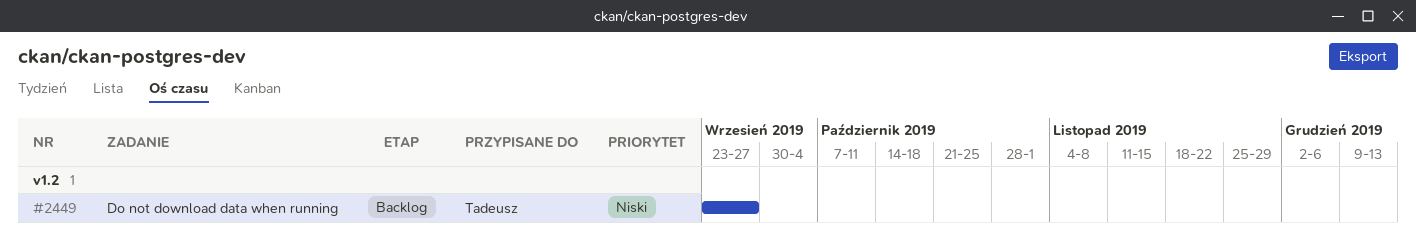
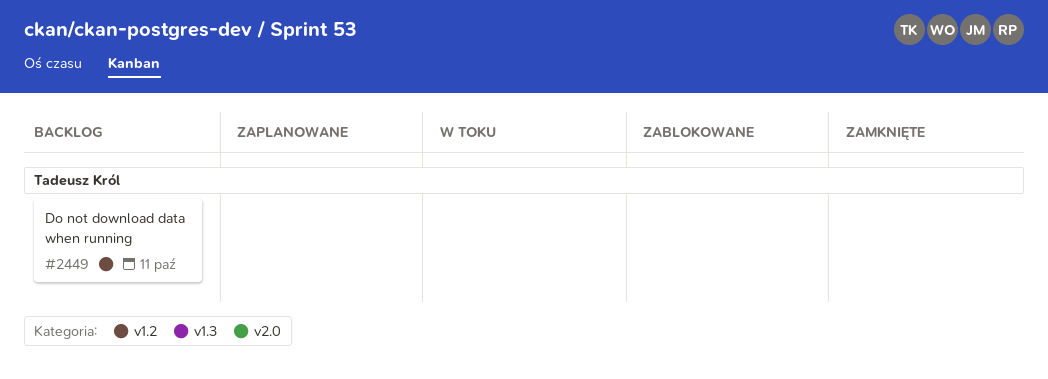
#2449, due: Sep 27 -> Oct 11

